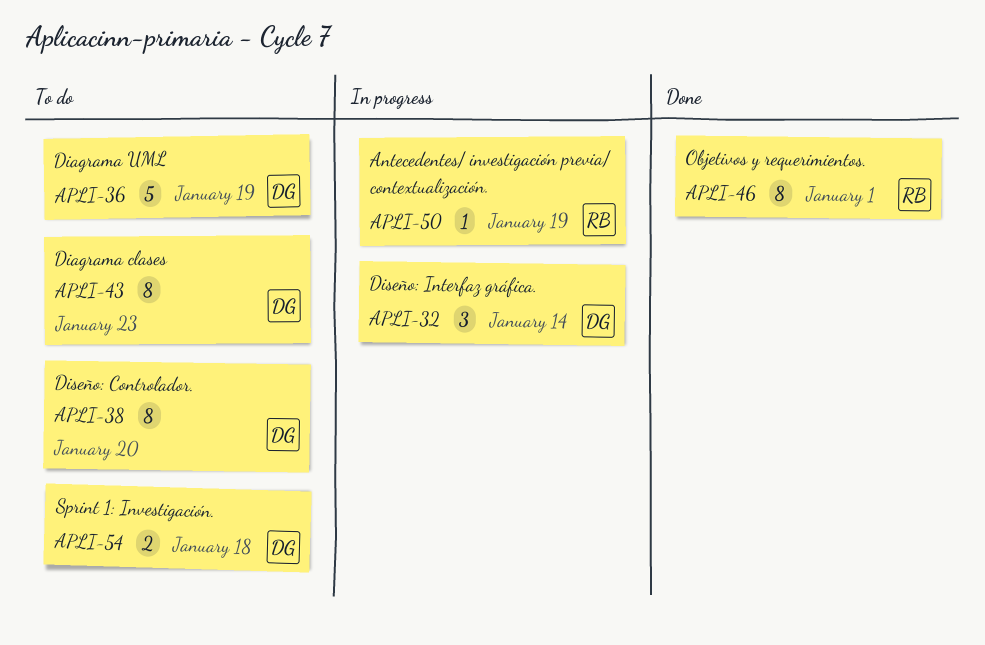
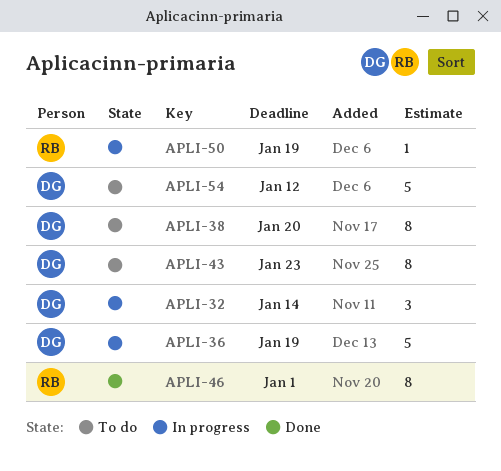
APLI-36, status: To do -> In progress
APLI-54, estimate: 2 -> 5
APLI-54, due: Jan 18 -> Jan 12

